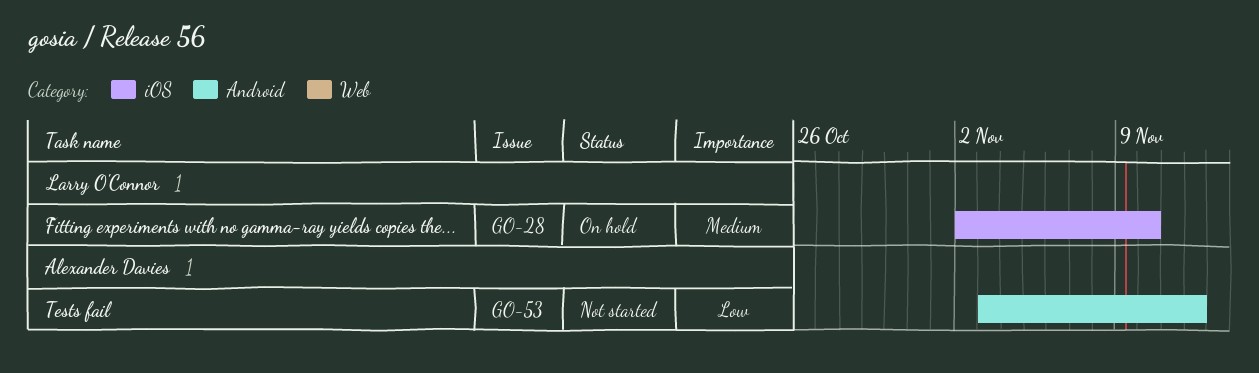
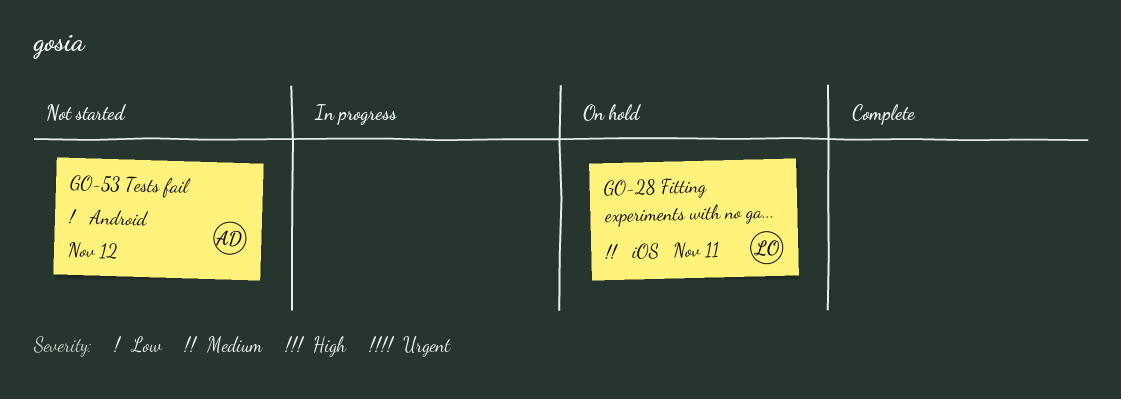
GO-28, due: Nov 10 -> Nov 11

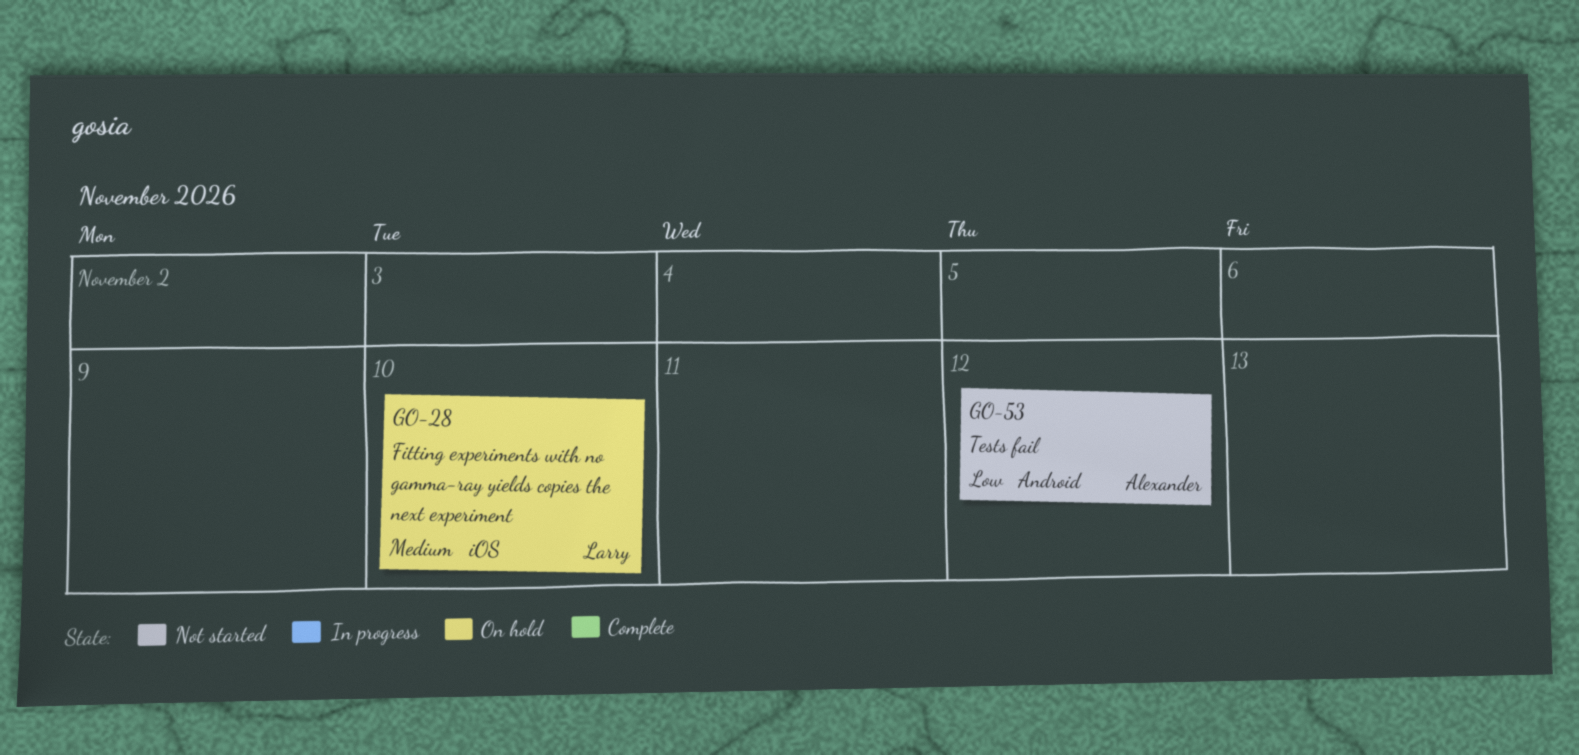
GO-28, due: Nov 11 -> Nov 10

